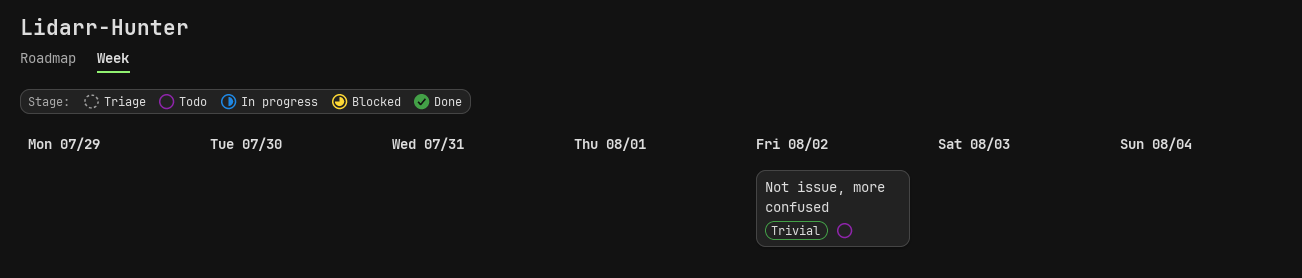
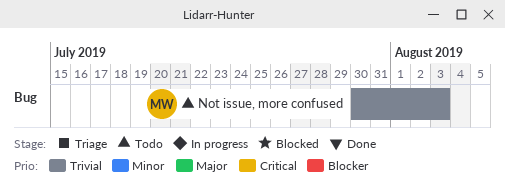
Not issue, more confused, due: Aug 2 -> Aug 3

